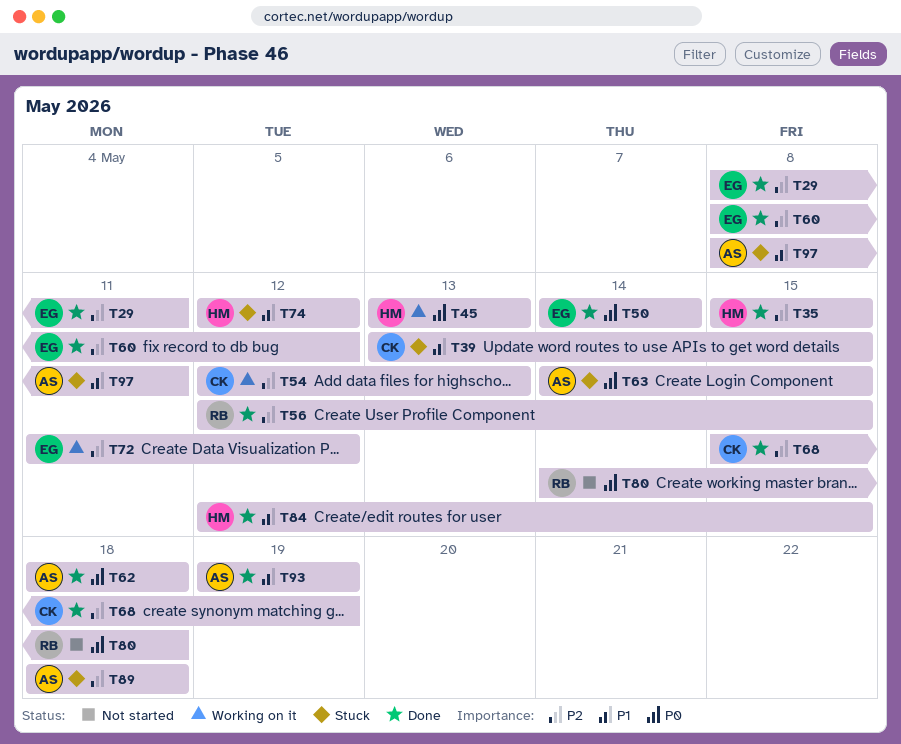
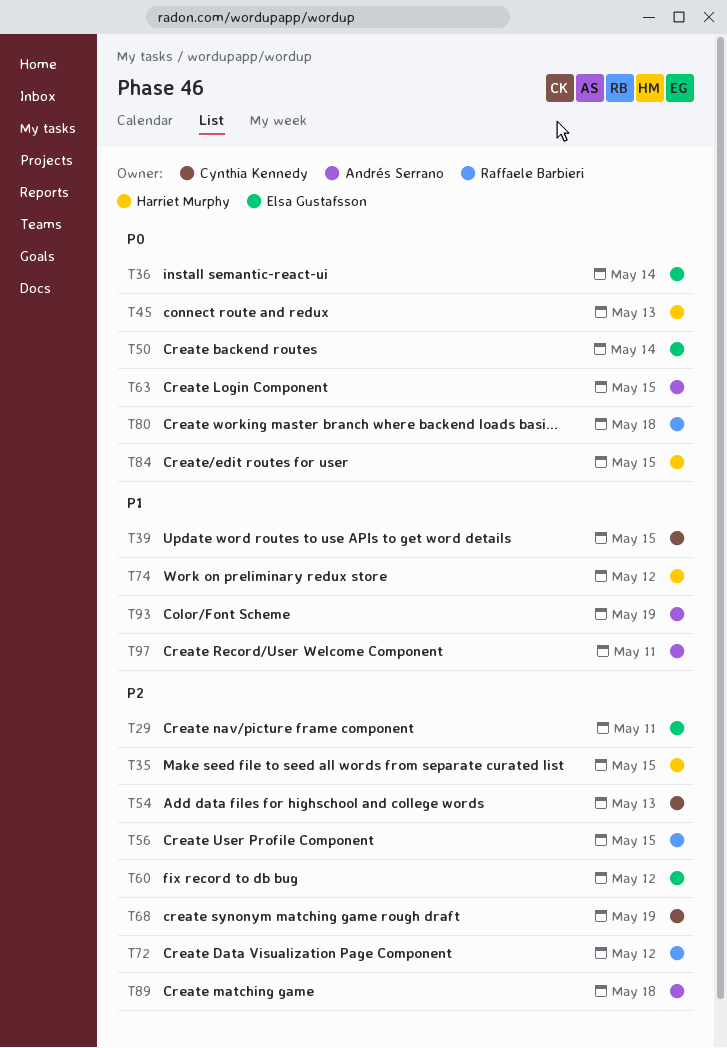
T36: none -> present
T62: present -> none
T72, owner: Elsa Gustafsson -> Raffaele Barbieri
T84, priority: P1 -> P0

